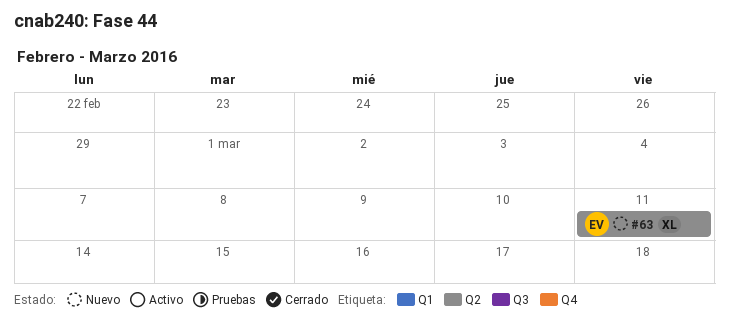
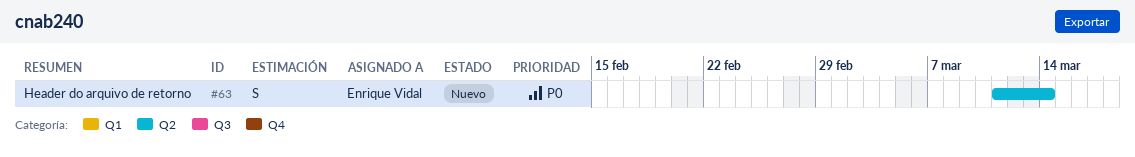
#63, estimate: XL -> S
#63, due: Mar 11 -> Mar 14

